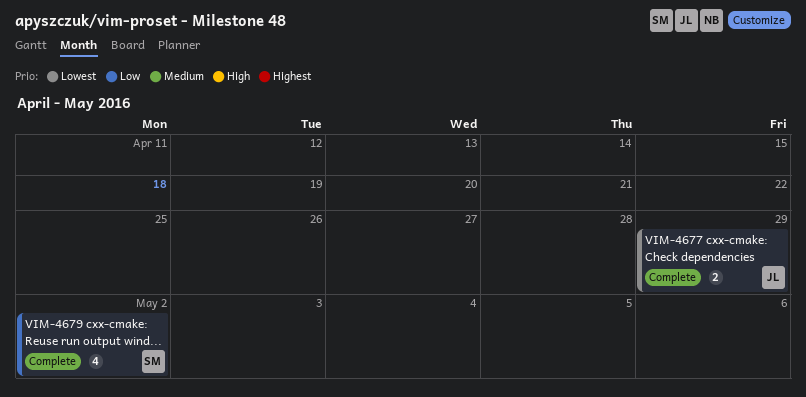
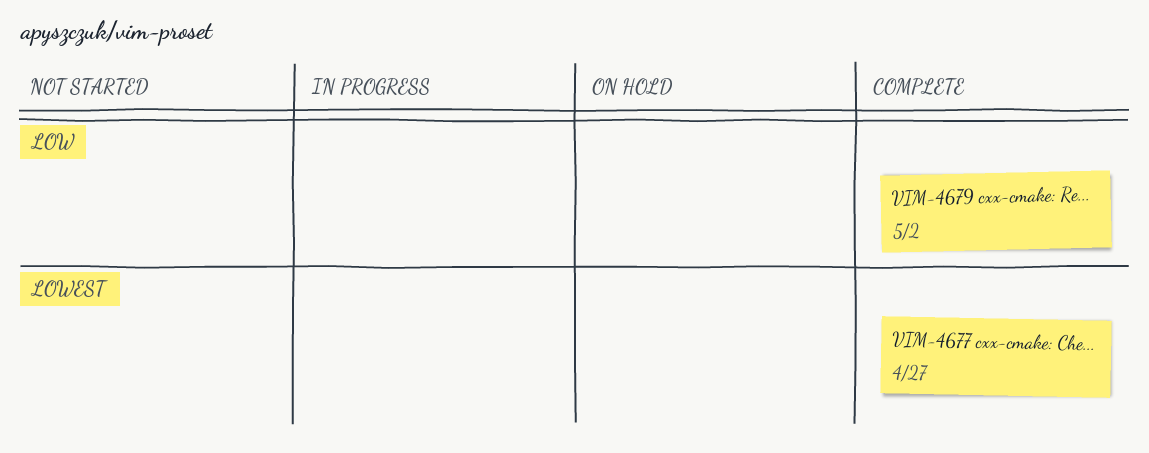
VIM-4677, due: Apr 29 -> Apr 27

